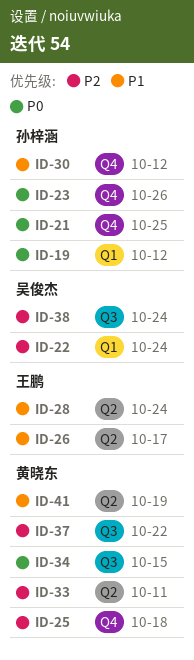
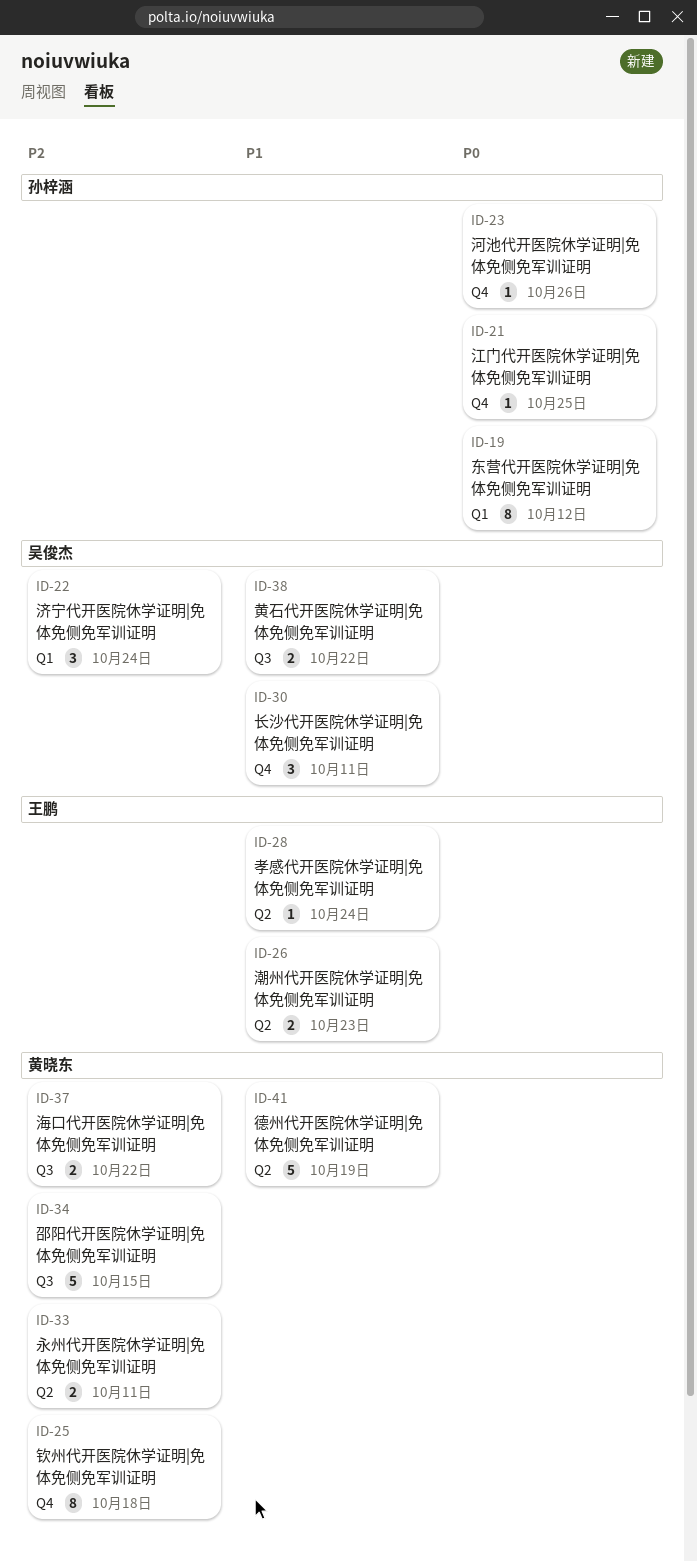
ID-26, due: Oct 17 -> Oct 23
ID-30, owner: 孙梓涵 -> 吴俊杰
ID-30, due: Oct 12 -> Oct 11
ID-34, priority: P0 -> P2
ID-38, priority: P2 -> P1
ID-38, due: Oct 24 -> Oct 22

